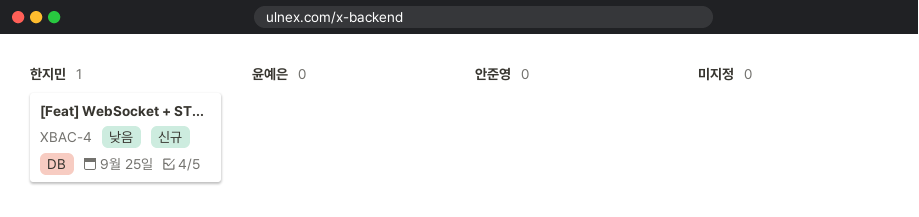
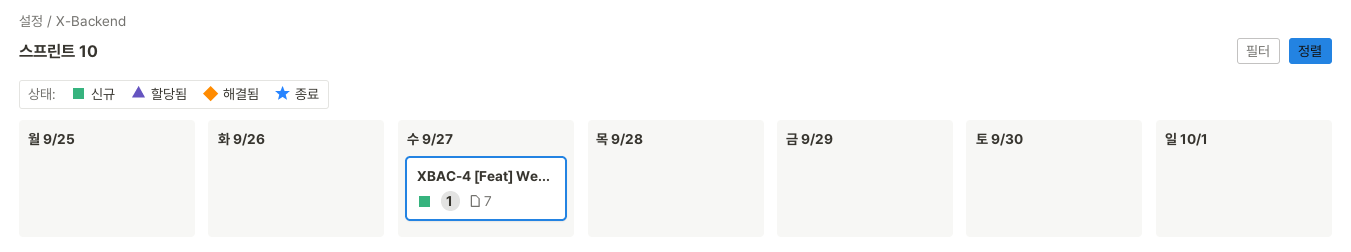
XBAC-4, due: Sep 25 -> Sep 27

